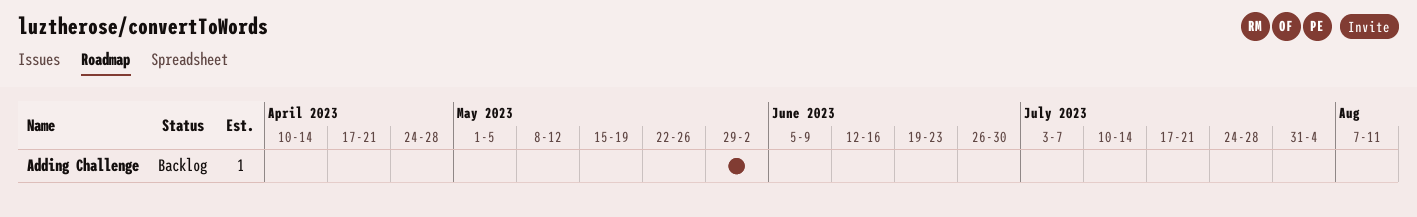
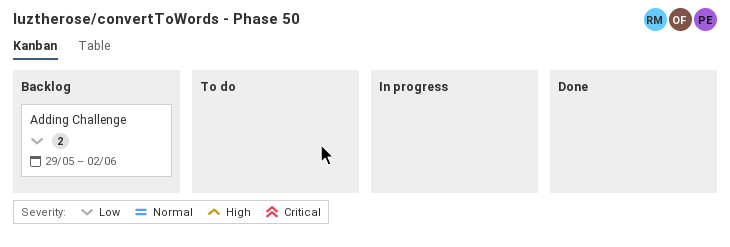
Adding Challenge, estimate: 1 -> 2

